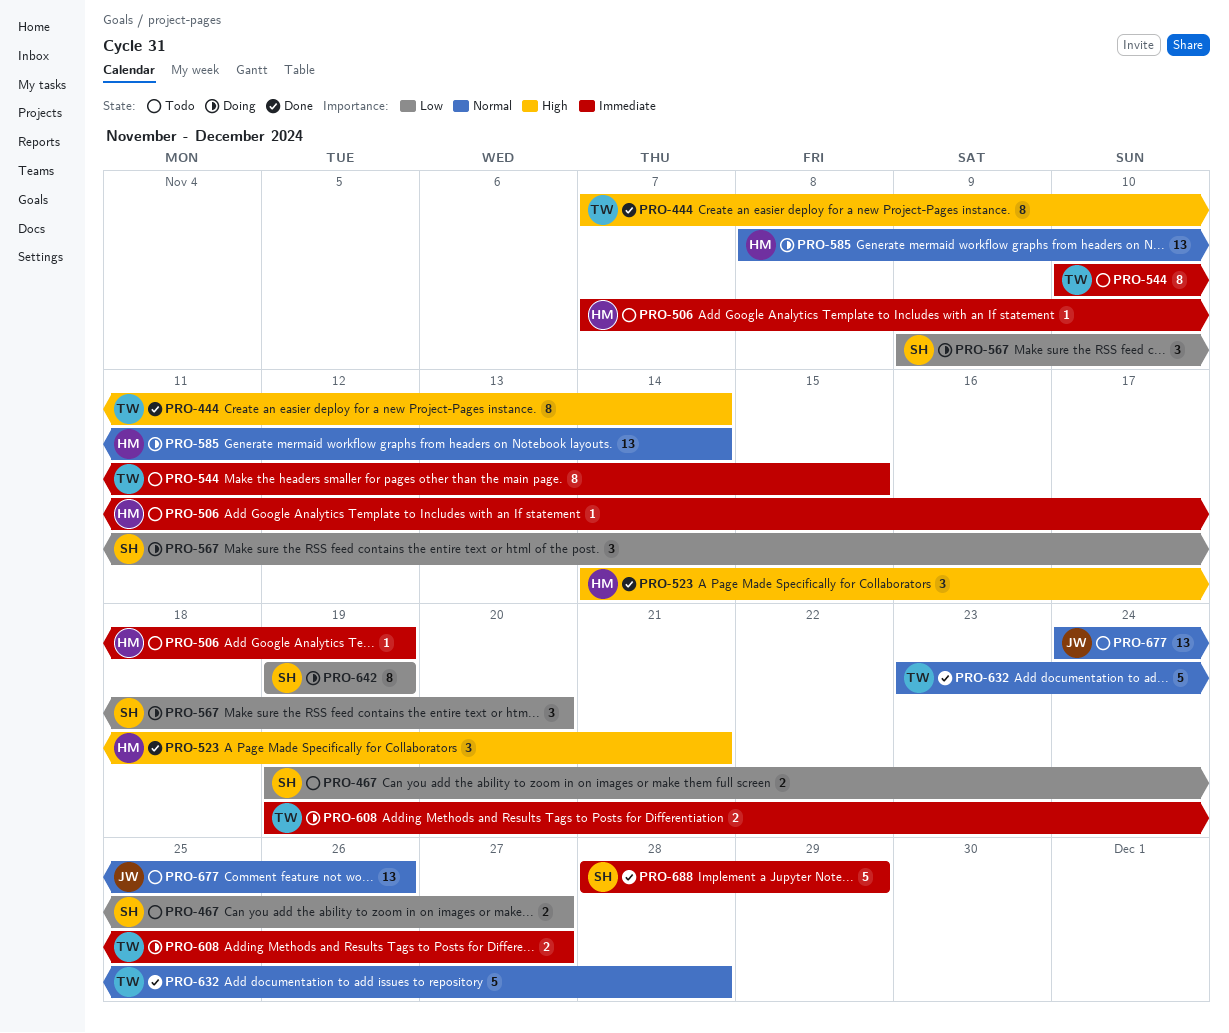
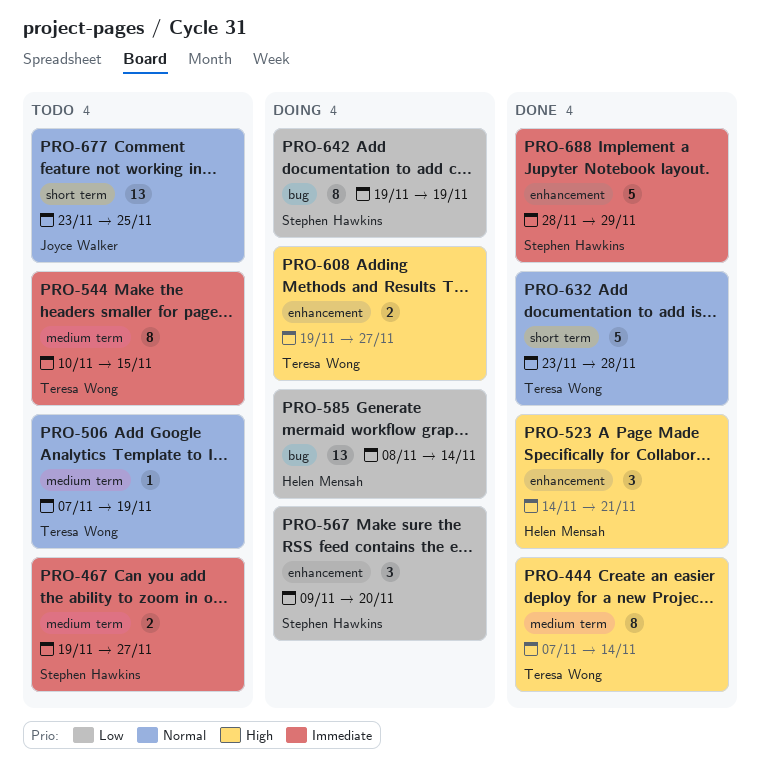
PRO-467, priority: Low -> Immediate
PRO-506, owner: Helen Mensah -> Teresa Wong
PRO-506, priority: Immediate -> Normal
PRO-585, priority: Normal -> Low
PRO-608, priority: Immediate -> High
PRO-677, start: Nov 24 -> Nov 23
PRO-677, due: Nov 26 -> Nov 25

